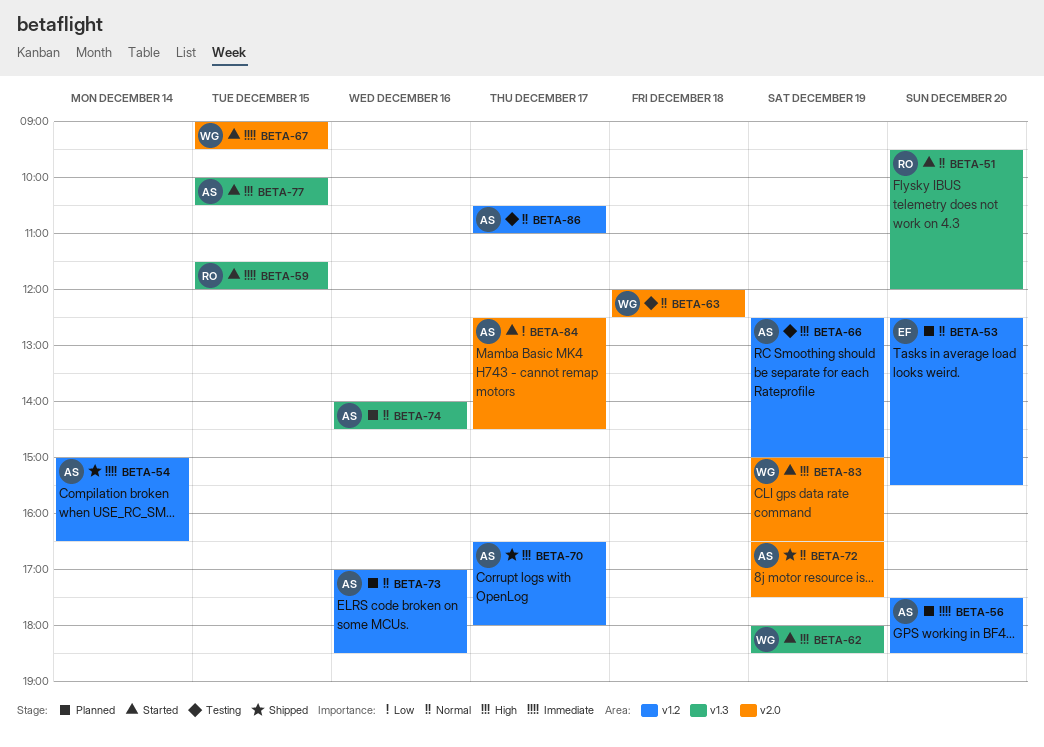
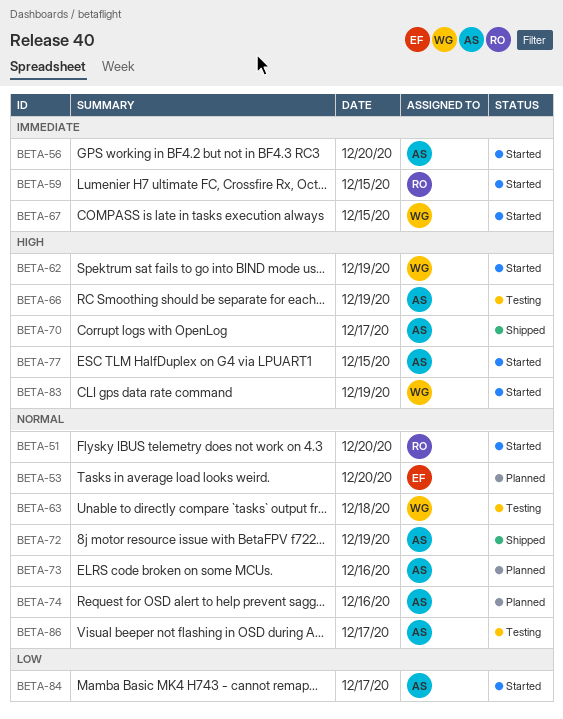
BETA-54: present -> none
BETA-56, status: Planned -> Started

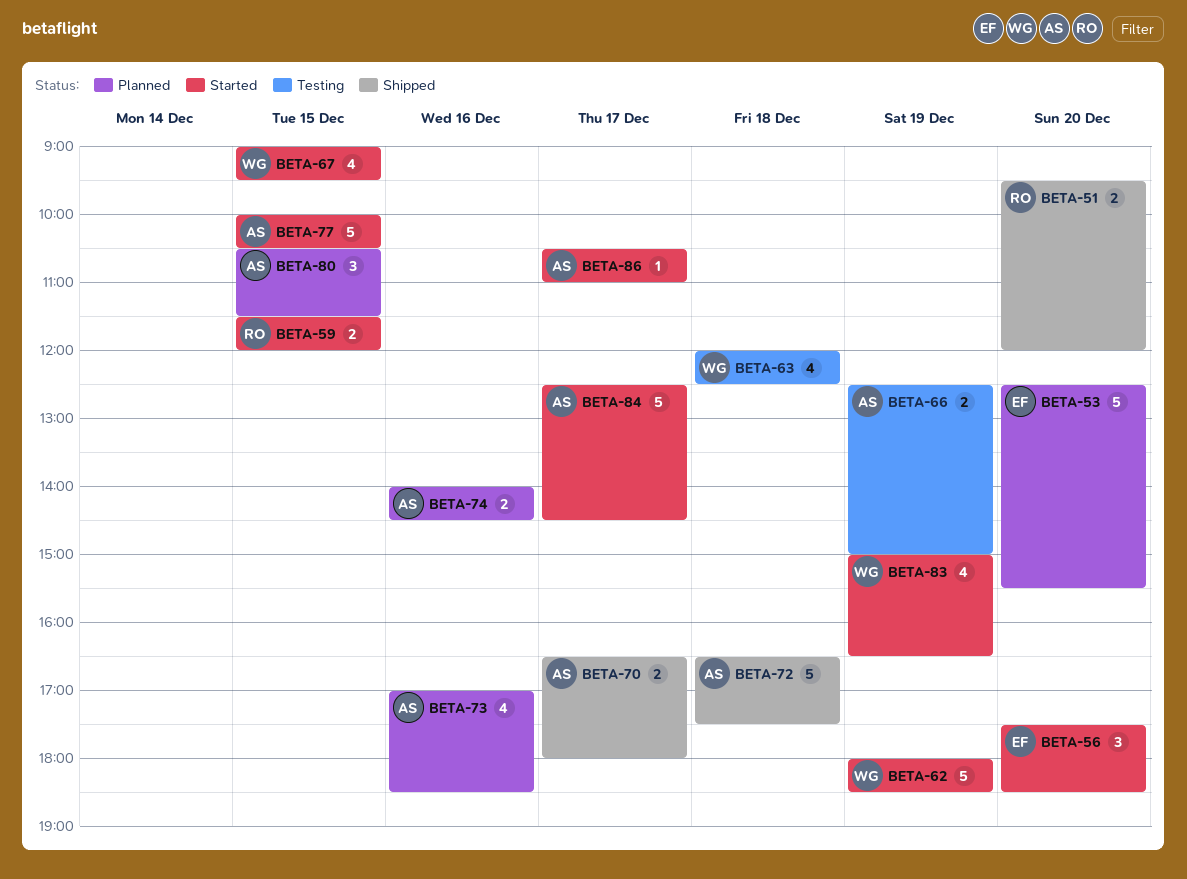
BETA-51, status: Started -> Shipped
BETA-56, owner: AS -> EF
BETA-72, day: Dec 19 -> Dec 18
BETA-80: none -> present
BETA-86, status: Testing -> Started

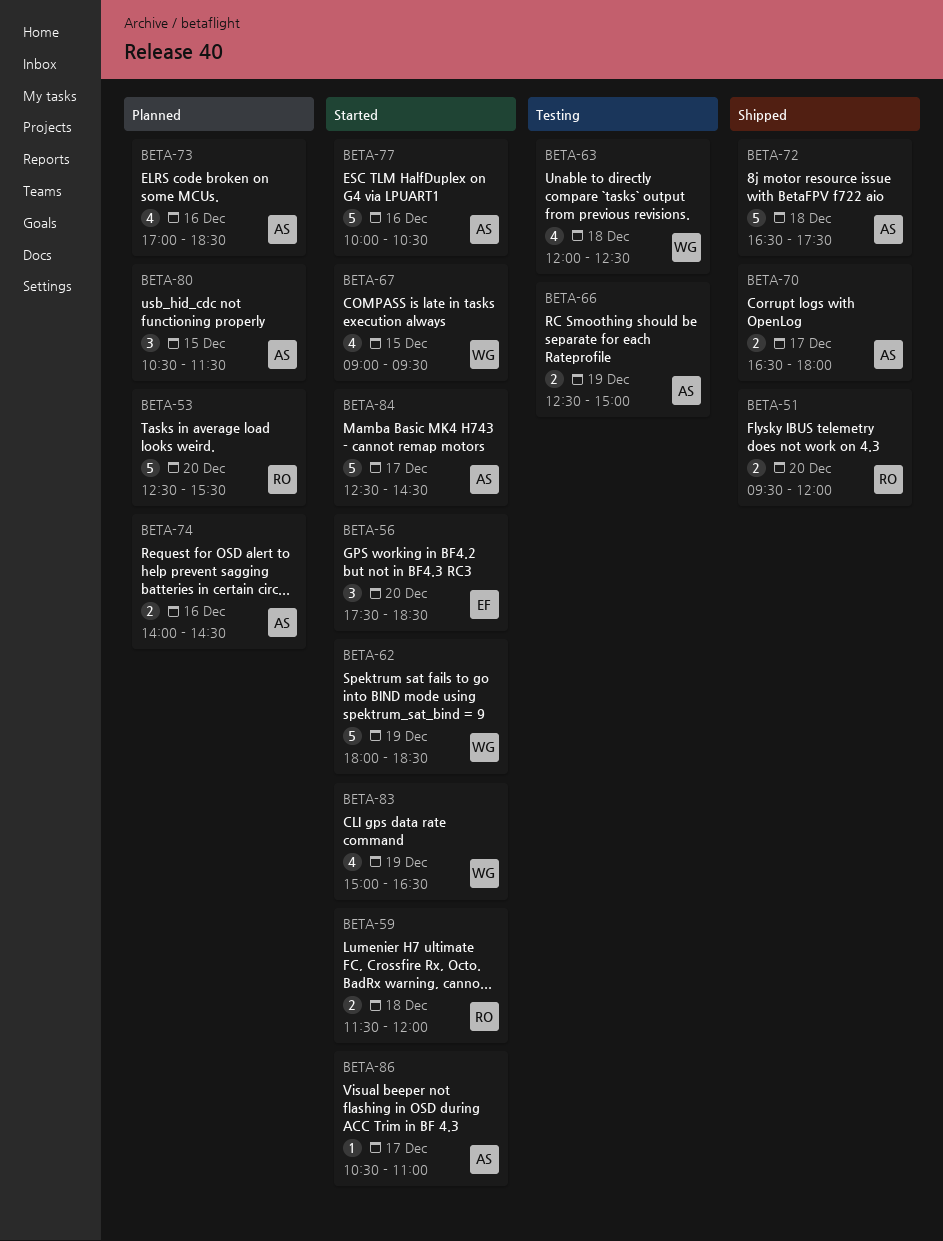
BETA-53, owner: EF -> RO
BETA-59, day: Dec 15 -> Dec 18
BETA-77, day: Dec 15 -> Dec 16

